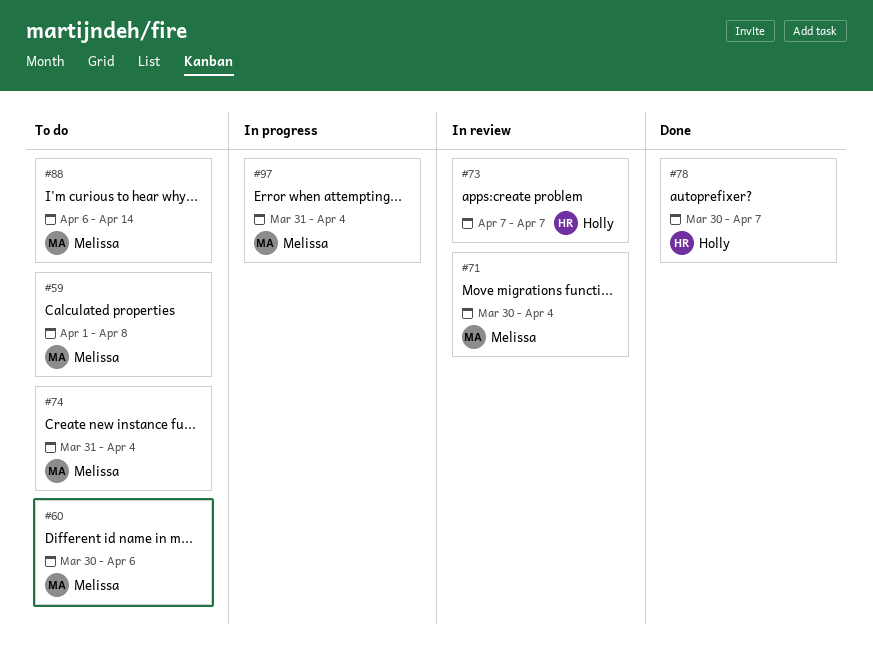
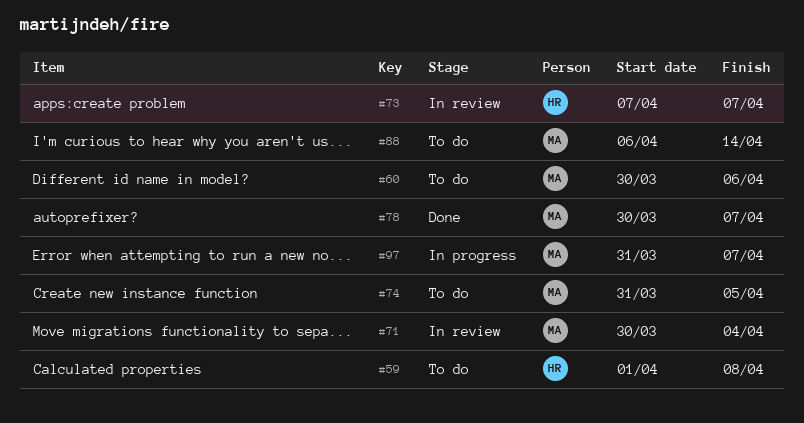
#59, owner: Melissa -> Holly
#74, due: Apr 4 -> Apr 5
#78, owner: Holly -> Melissa
#97, due: Apr 4 -> Apr 7

